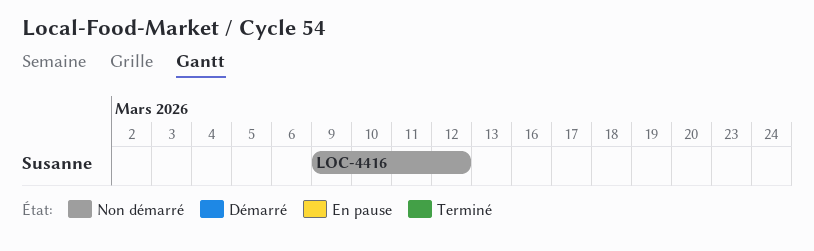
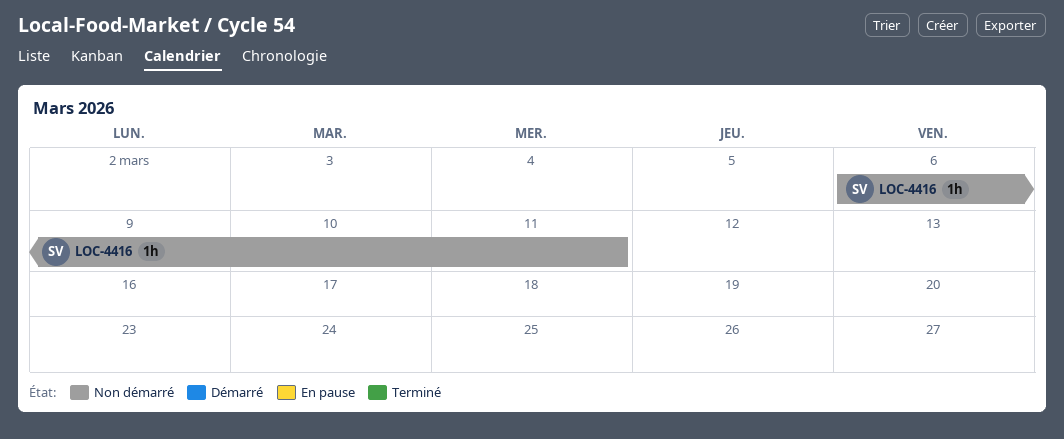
LOC-4416, start: Mar 9 -> Mar 6
LOC-4416, due: Mar 12 -> Mar 11

